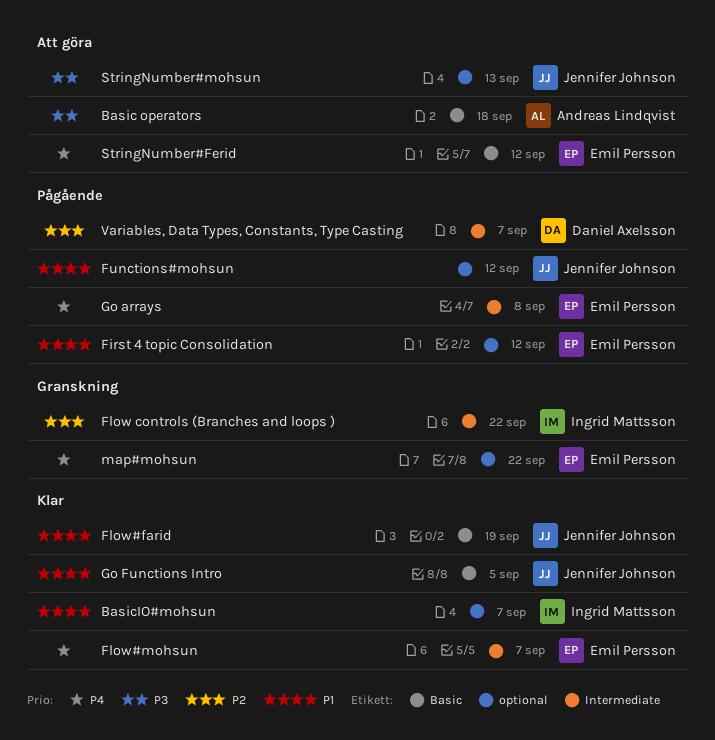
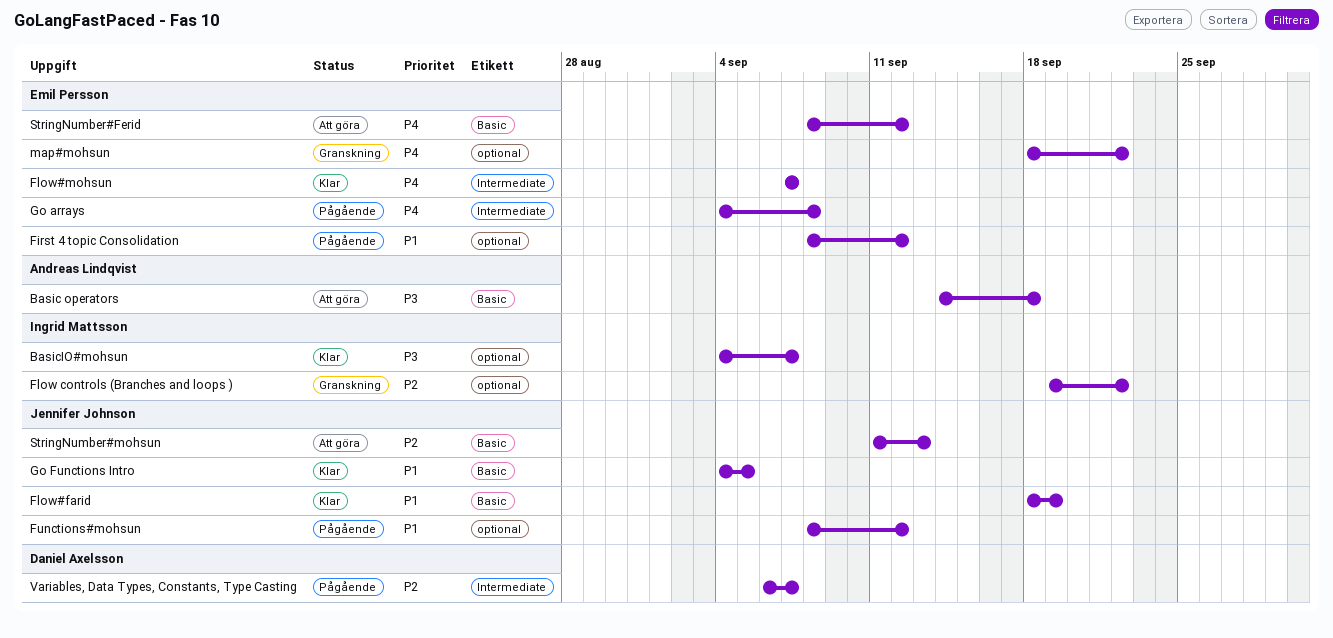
BasicIO#mohsun, priority: P1 -> P3
Flow controls (Branches and loops ), label: Intermediate -> optional
StringNumber#mohsun, priority: P3 -> P2
StringNumber#mohsun, label: optional -> Basic

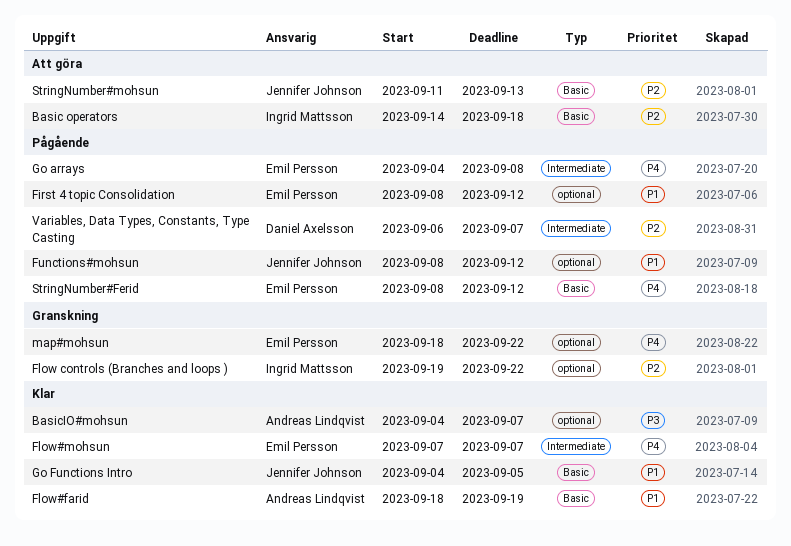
Basic operators, owner: Andreas Lindqvist -> Ingrid Mattsson
Basic operators, priority: P3 -> P2
BasicIO#mohsun, owner: Ingrid Mattsson -> Andreas Lindqvist
Flow#farid, owner: Jennifer Johnson -> Andreas Lindqvist
StringNumber#Ferid, status: Att göra -> Pågående

